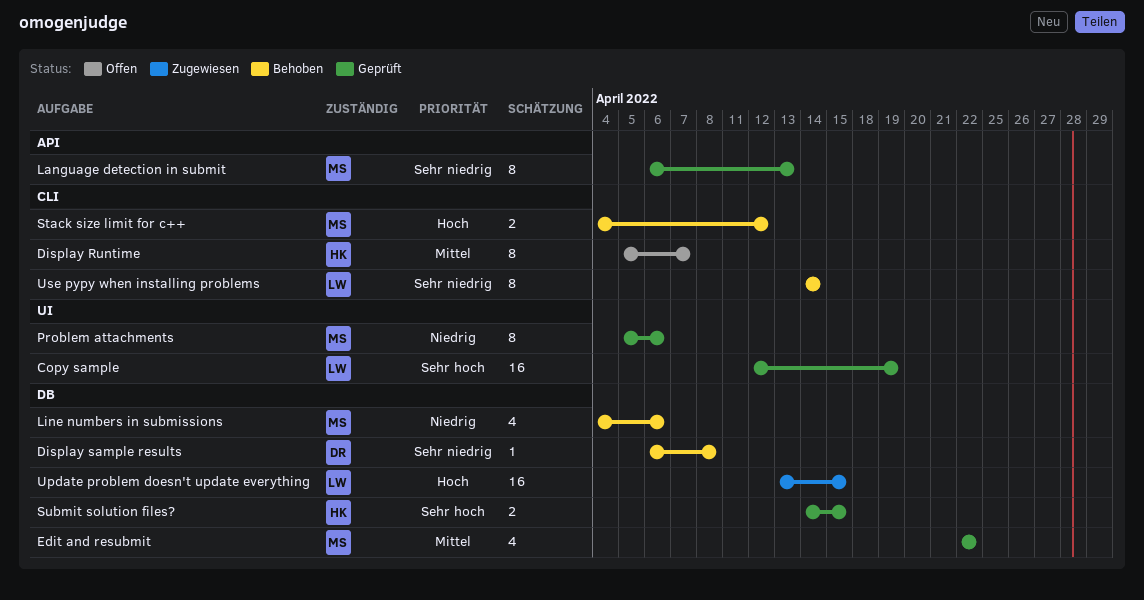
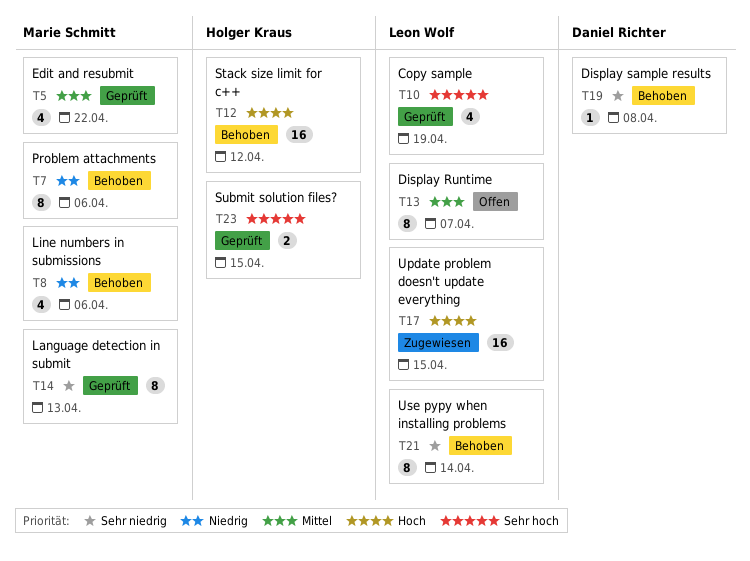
Copy sample, estimate: 16 -> 4
Display Runtime, owner: Holger Kraus -> Leon Wolf
Problem attachments, status: Geprüft -> Behoben
Stack size limit for c++, owner: Marie Schmitt -> Holger Kraus
Stack size limit for c++, estimate: 2 -> 16

